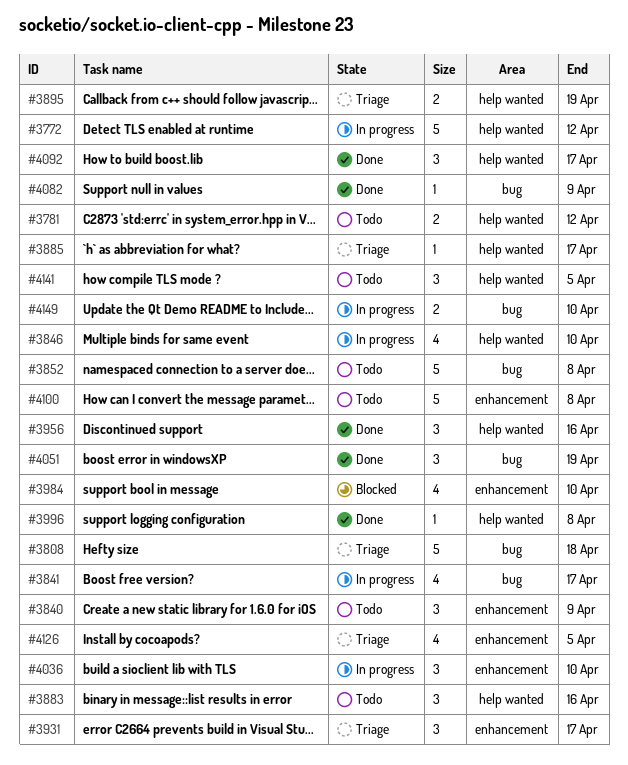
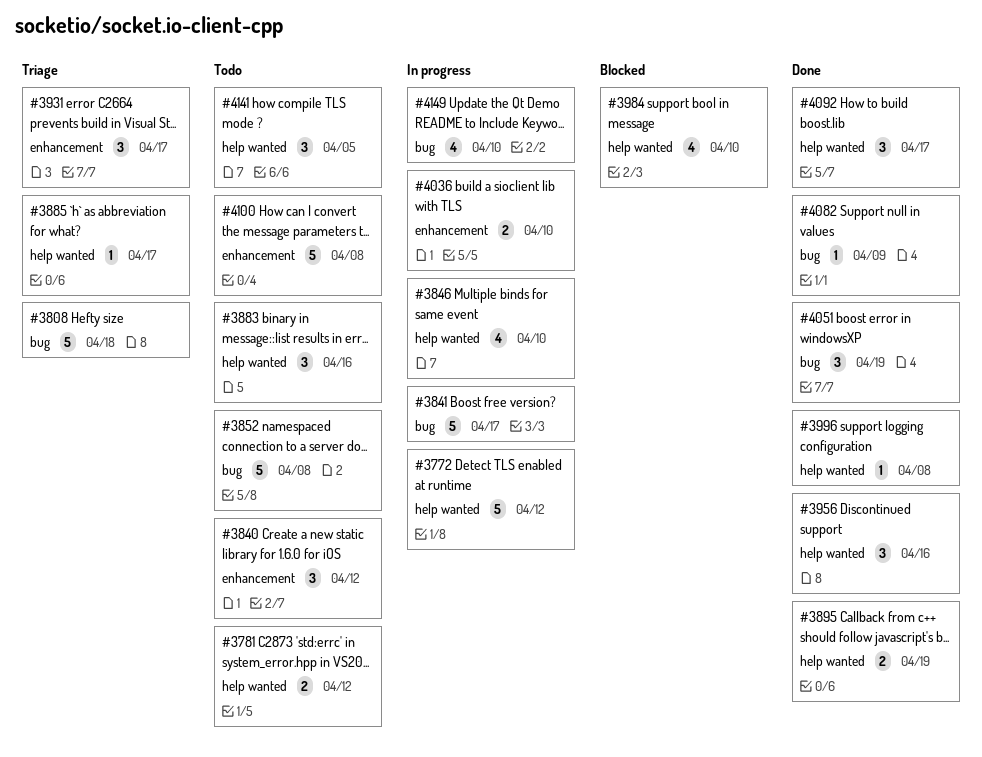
#3840, due: Apr 9 -> Apr 12
#3841, estimate: 4 -> 5
#3895, status: Triage -> Done
#3984, label: enhancement -> help wanted
#4036, estimate: 3 -> 2
#4126: present -> none
#4149, estimate: 2 -> 4

